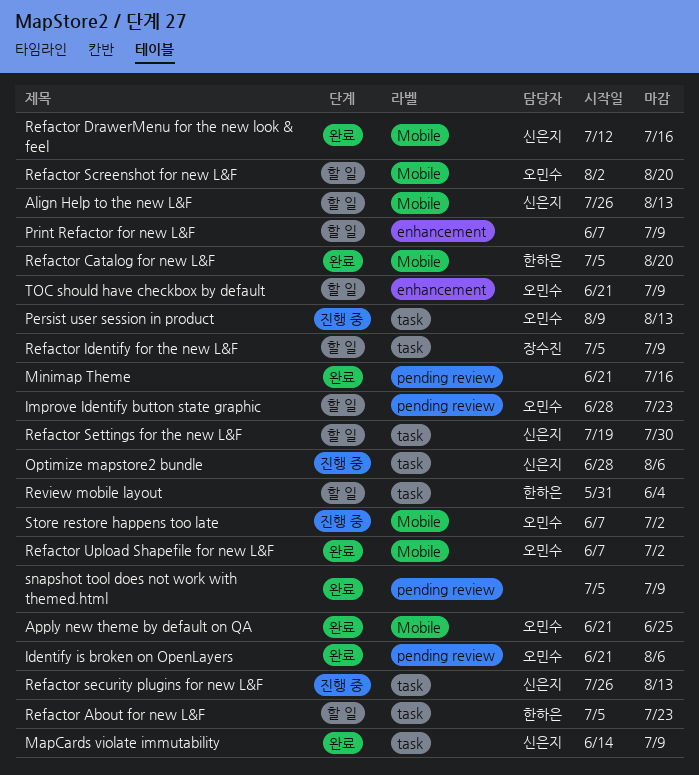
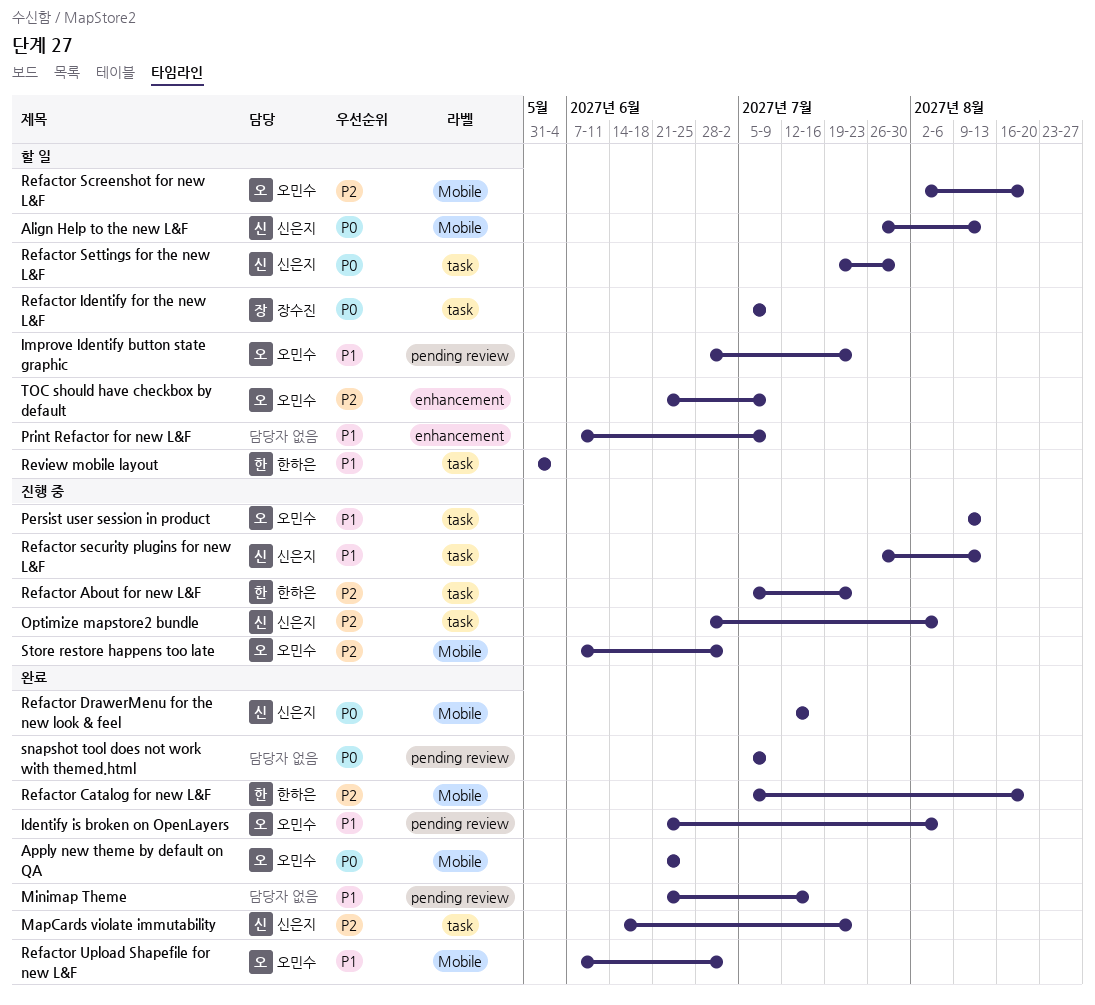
MapCards violate immutability, due: Jul 9 -> Jul 23
Refactor About for new L&F, status: 할 일 -> 진행 중

